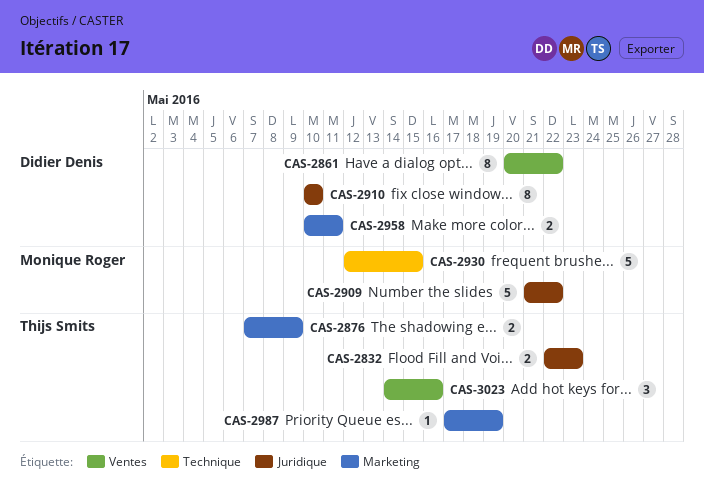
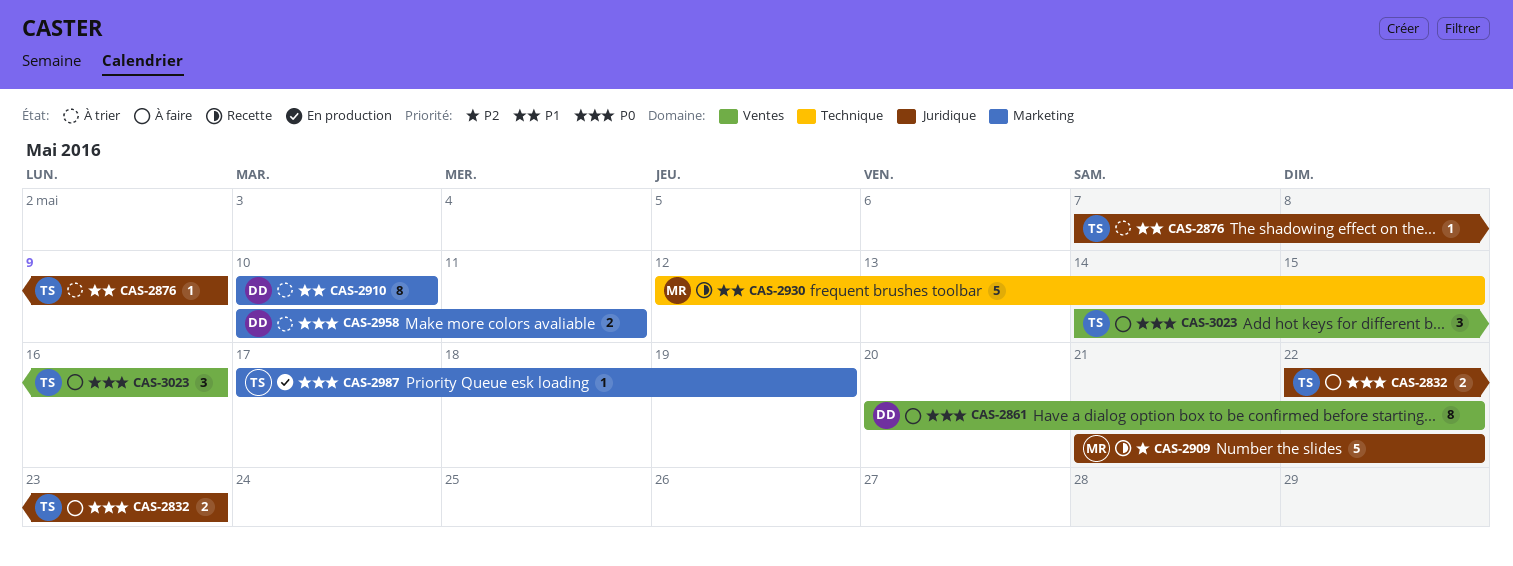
CAS-2876, label: Marketing -> Juridique
CAS-2876, estimate: 2 -> 1
CAS-2910, label: Juridique -> Marketing

